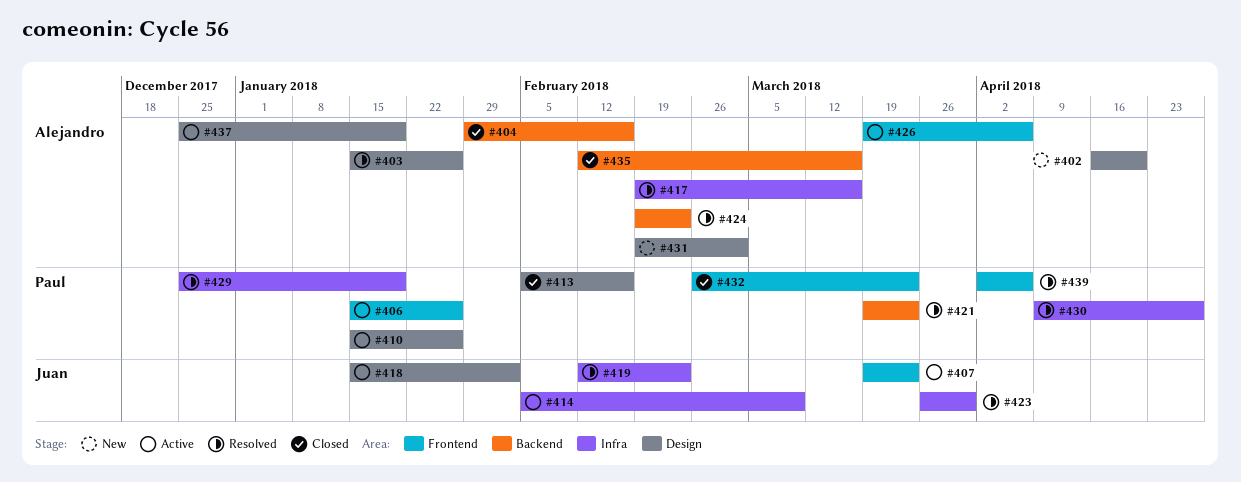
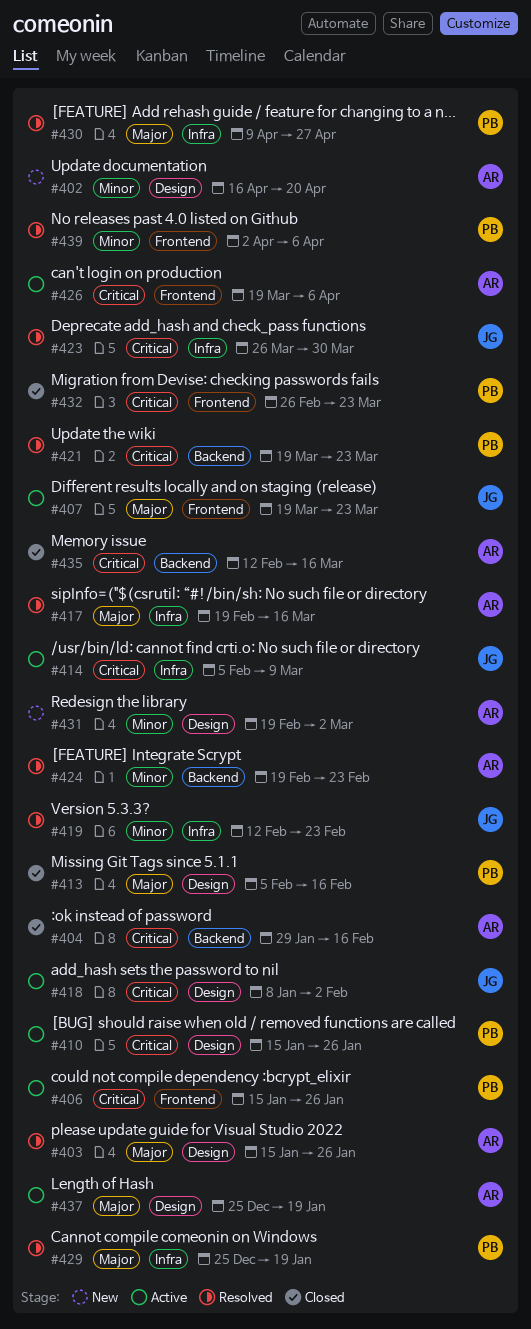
#418, start: Jan 15 -> Jan 8

